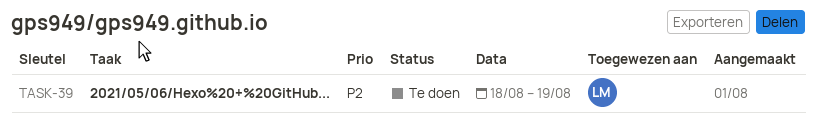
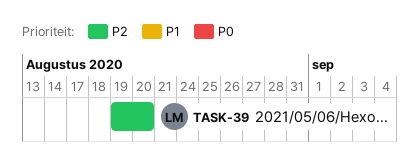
TASK-39, start: Aug 18 -> Aug 19
TASK-39, due: Aug 19 -> Aug 20

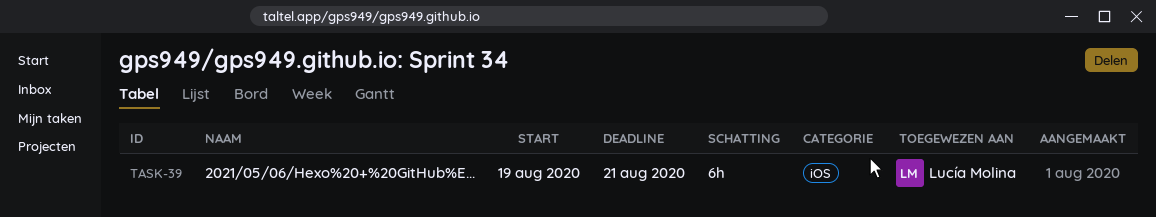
TASK-39, due: Aug 20 -> Aug 21

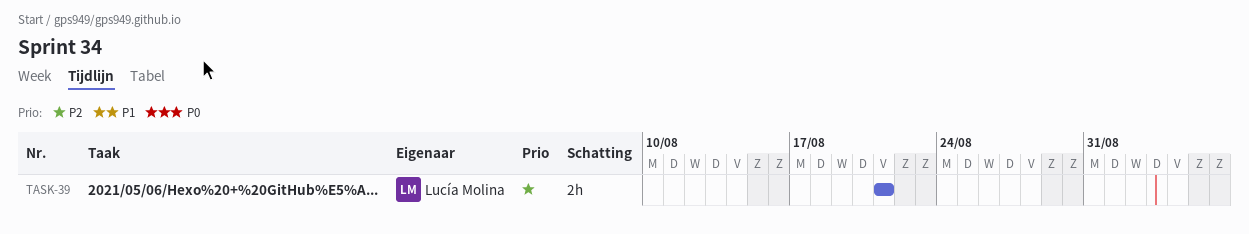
TASK-39, estimate: 6h -> 2h
TASK-39, start: Aug 19 -> Aug 21

